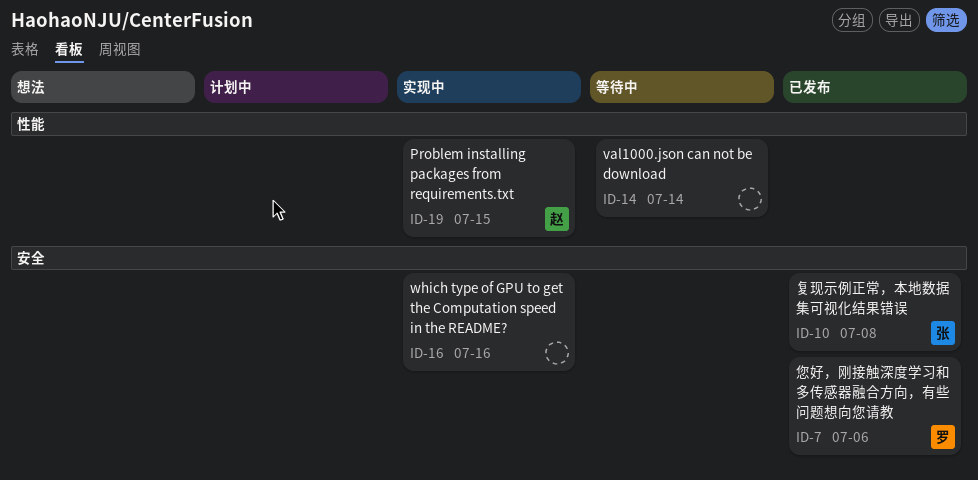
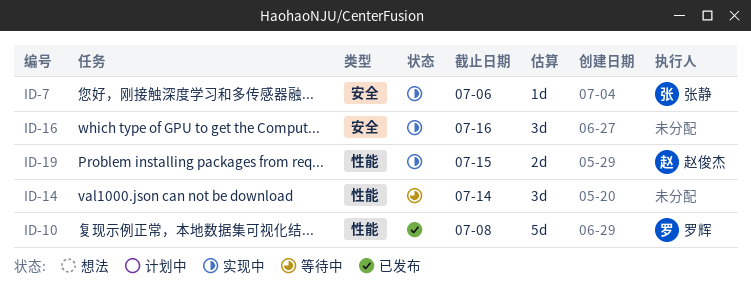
ID-7, status: 已发布 -> 实现中
ID-7, owner: 罗辉 -> 张静
ID-10, owner: 张静 -> 罗辉
ID-10, label: 安全 -> 性能

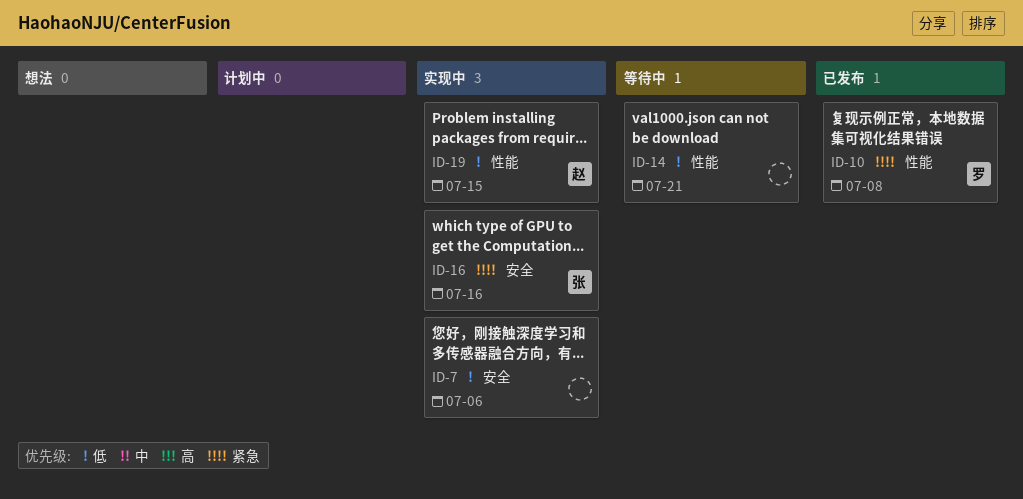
ID-7, owner: 张静 -> none
ID-14, due: Jul 14 -> Jul 21
ID-16, owner: none -> 张静

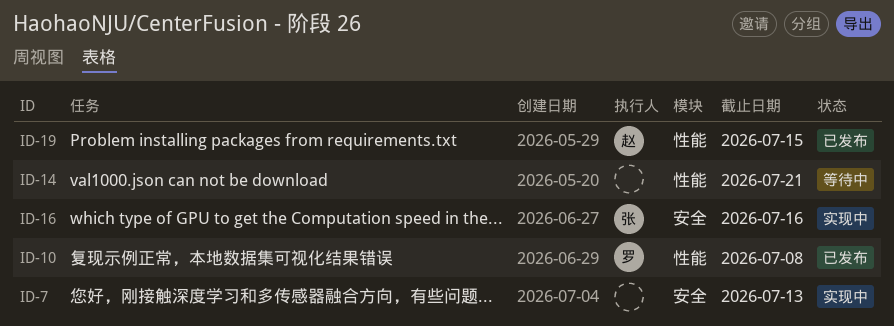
ID-7, due: Jul 6 -> Jul 13
ID-19, status: 实现中 -> 已发布

